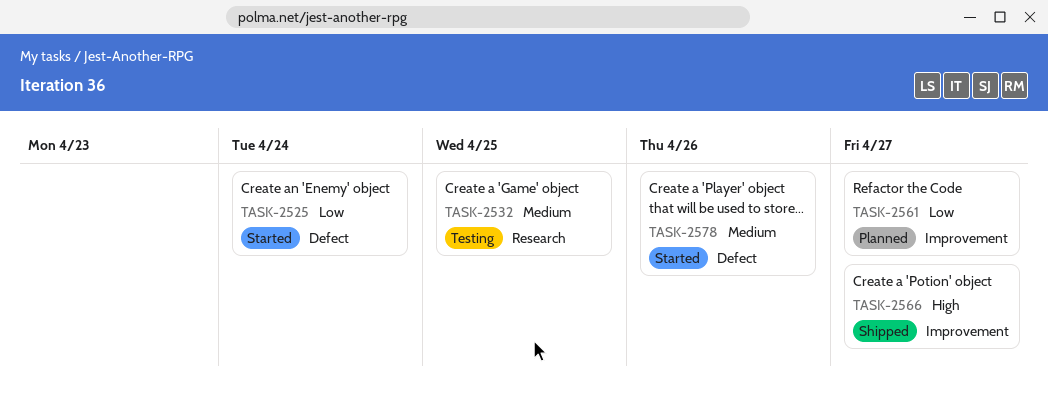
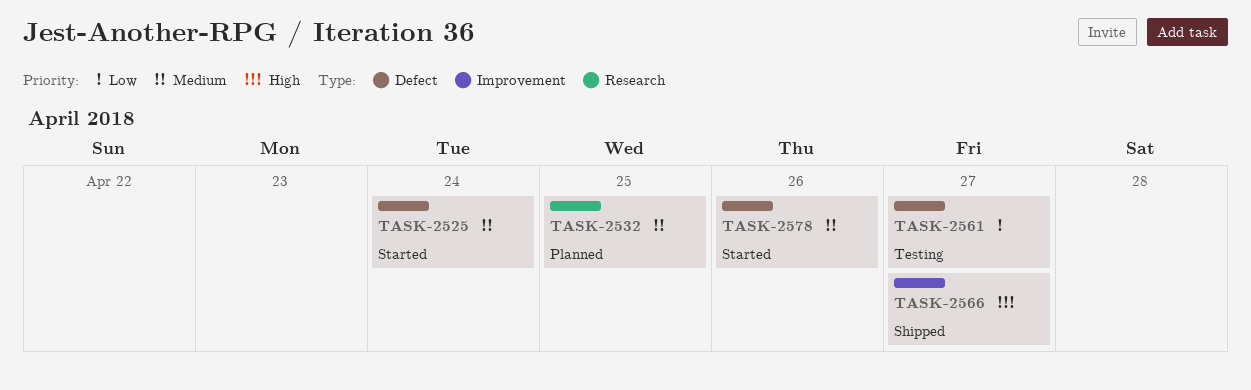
TASK-2525, priority: Low -> Medium
TASK-2532, status: Testing -> Planned
TASK-2561, status: Planned -> Testing
TASK-2561, label: Improvement -> Defect

